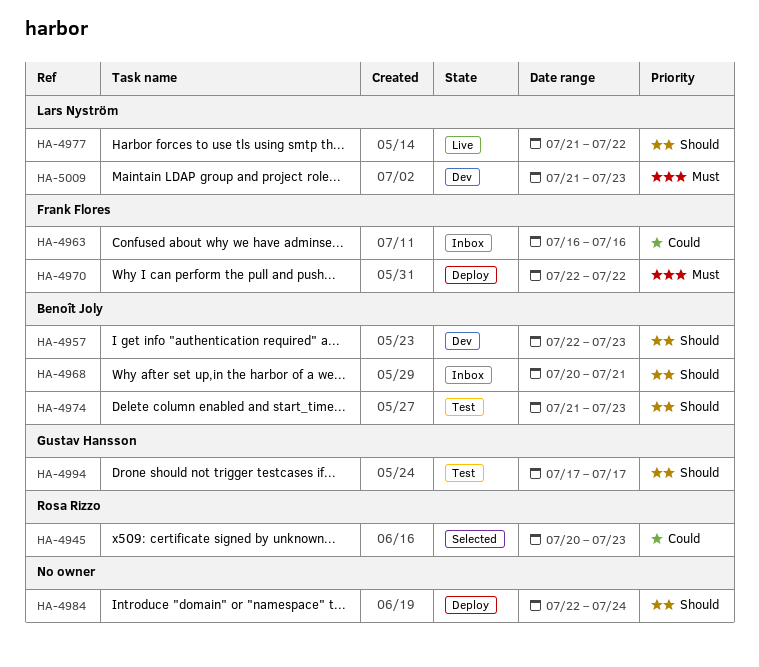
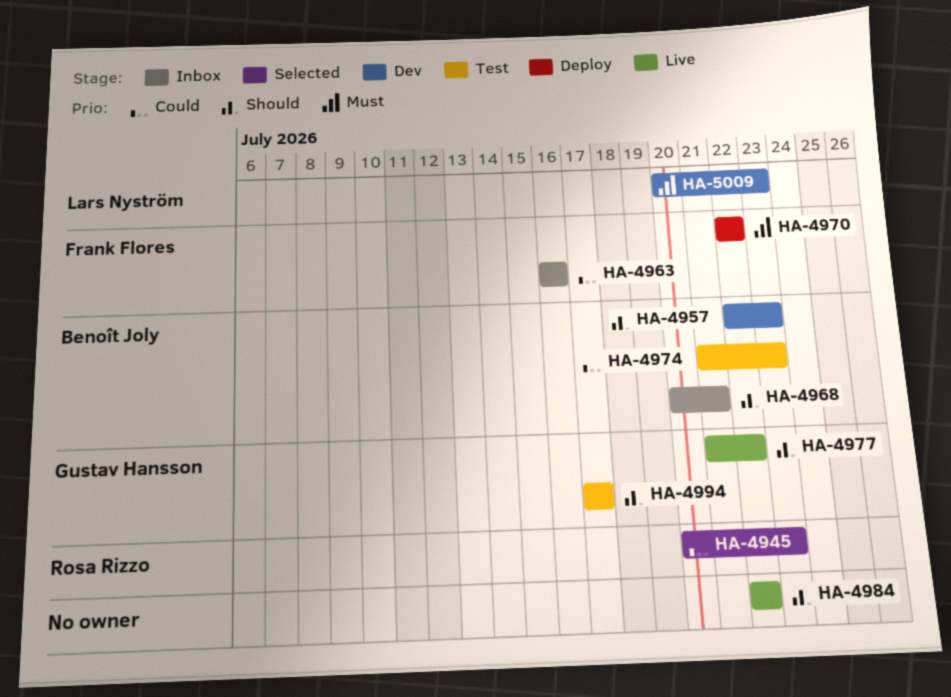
HA-4974, priority: Should -> Could
HA-4977, owner: Lars Nyström -> Gustav Hansson
HA-4984, status: Deploy -> Live
HA-4984, due: Jul 24 -> Jul 22
HA-5009, start: Jul 21 -> Jul 20

